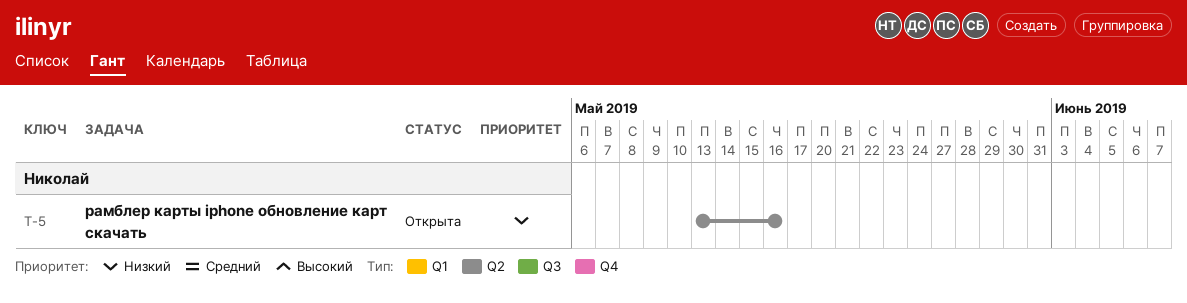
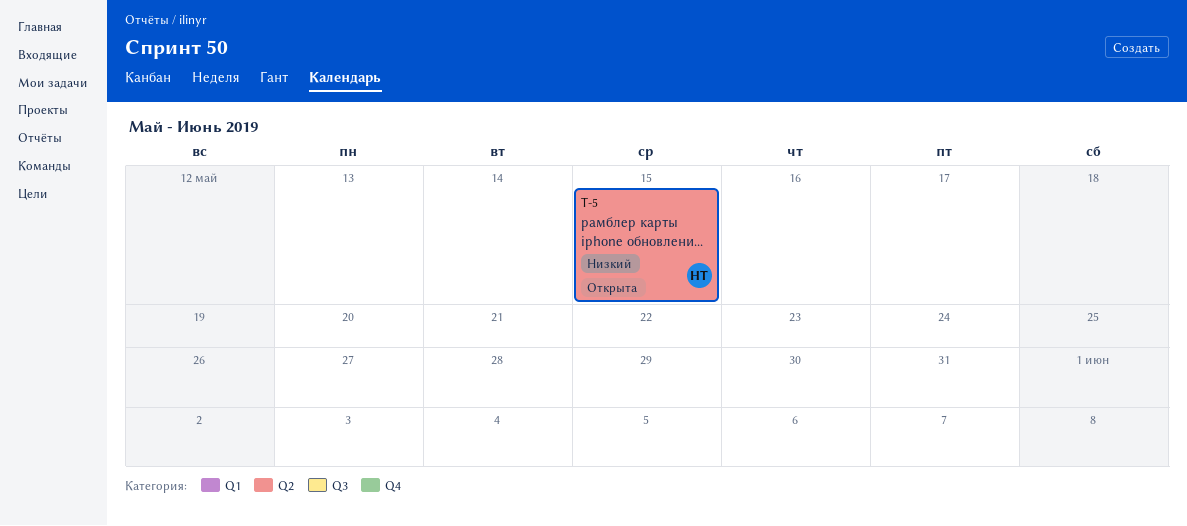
T-5, due: May 16 -> May 15

